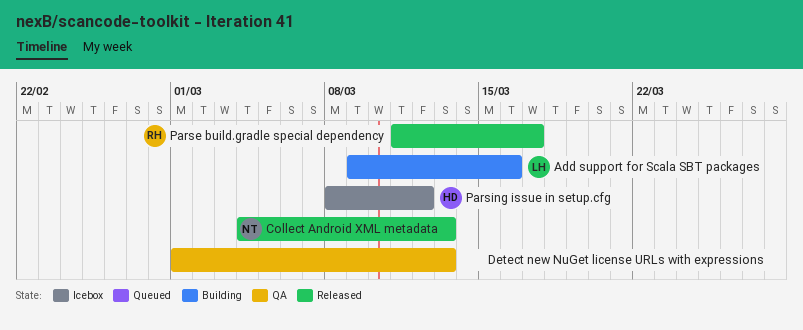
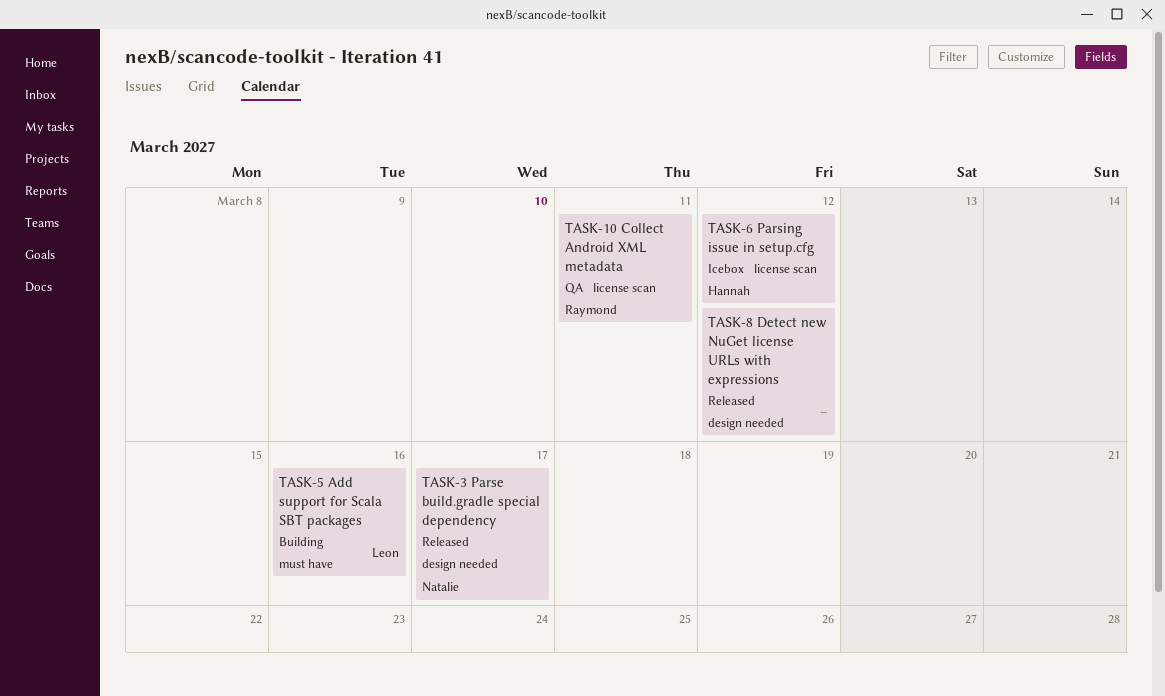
Collect Android XML metadata, status: Released -> QA
Collect Android XML metadata, owner: Natalie -> Raymond
Collect Android XML metadata, due: Mar 13 -> Mar 11
Detect new NuGet license URLs with expressions, status: QA -> Released
Detect new NuGet license URLs with expressions, due: Mar 13 -> Mar 12
Parse build.gradle special dependency, owner: Raymond -> Natalie

